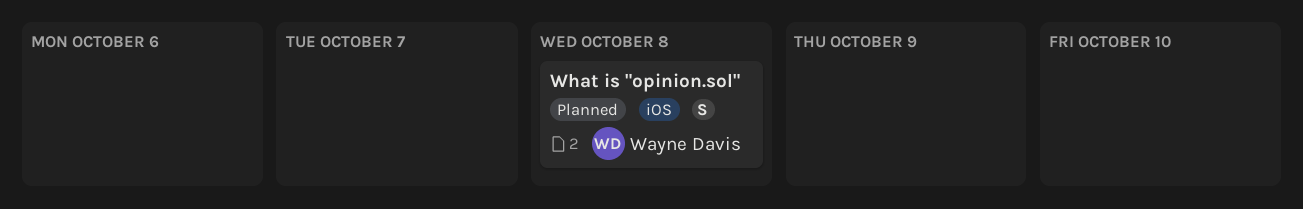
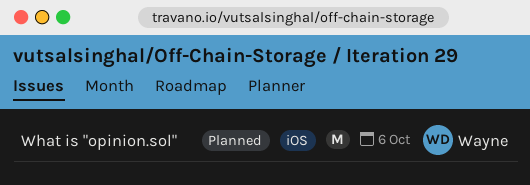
What is "opinion.sol", estimate: S -> M
What is "opinion.sol", due: Oct 8 -> Oct 6

